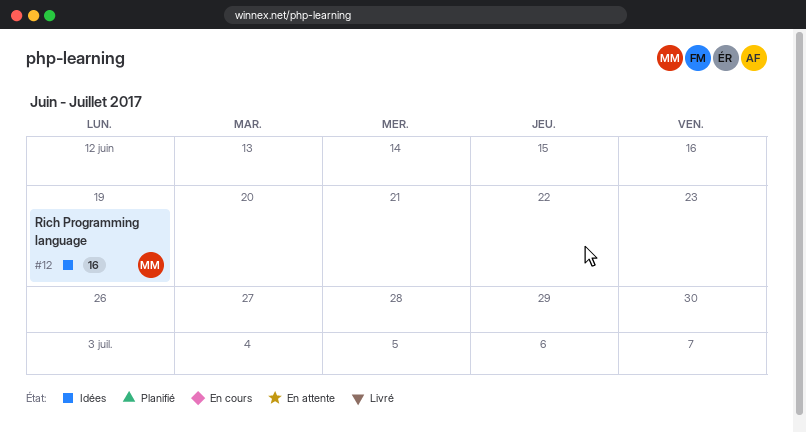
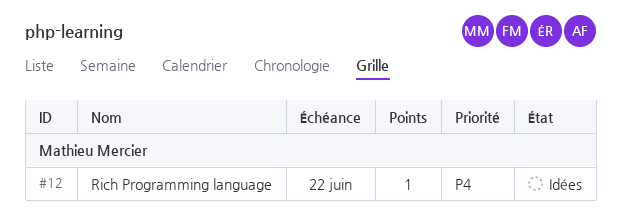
#12, estimate: 16 -> 1
#12, due: Jun 19 -> Jun 22

